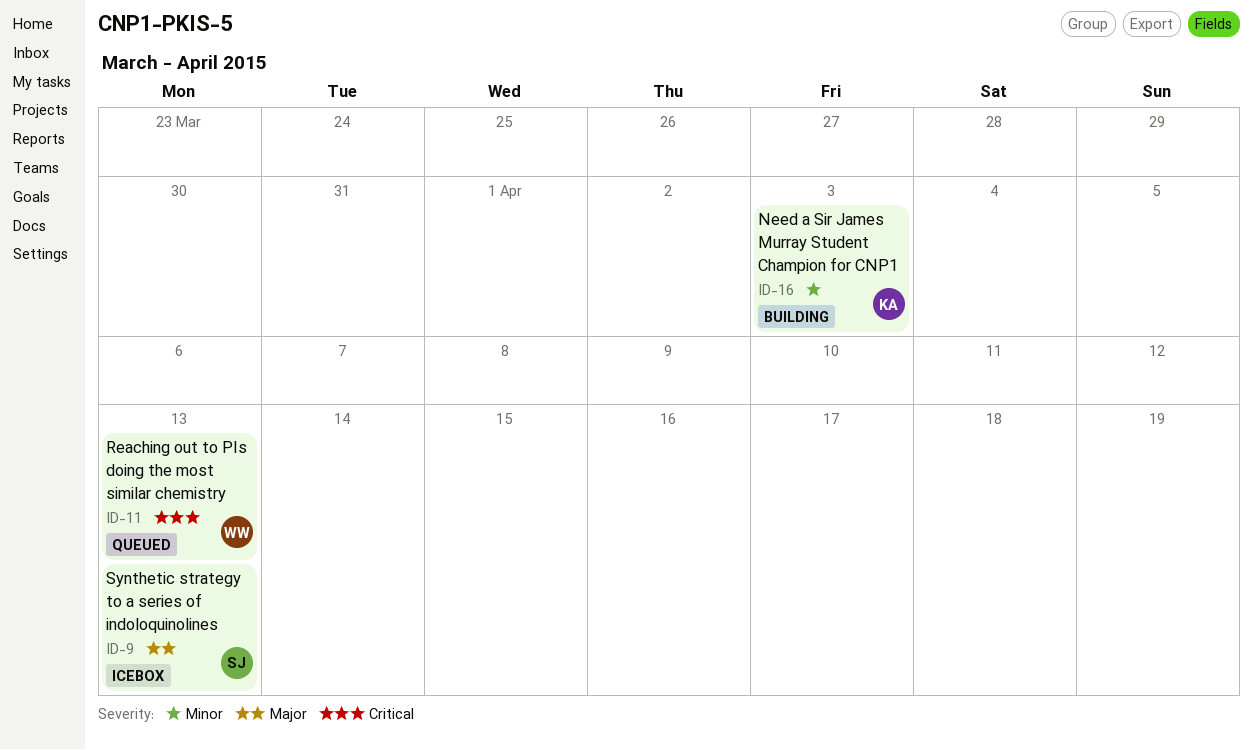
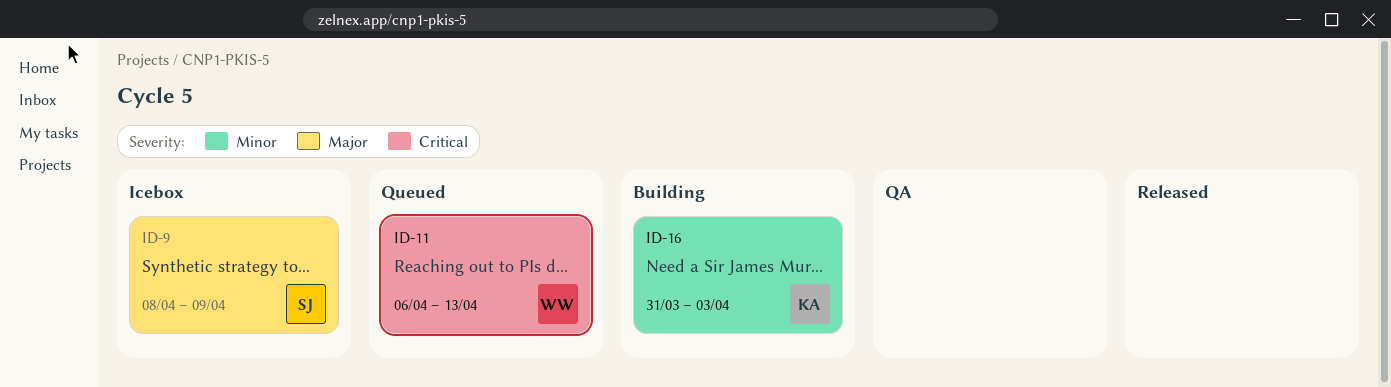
ID-9, due: Apr 13 -> Apr 9

